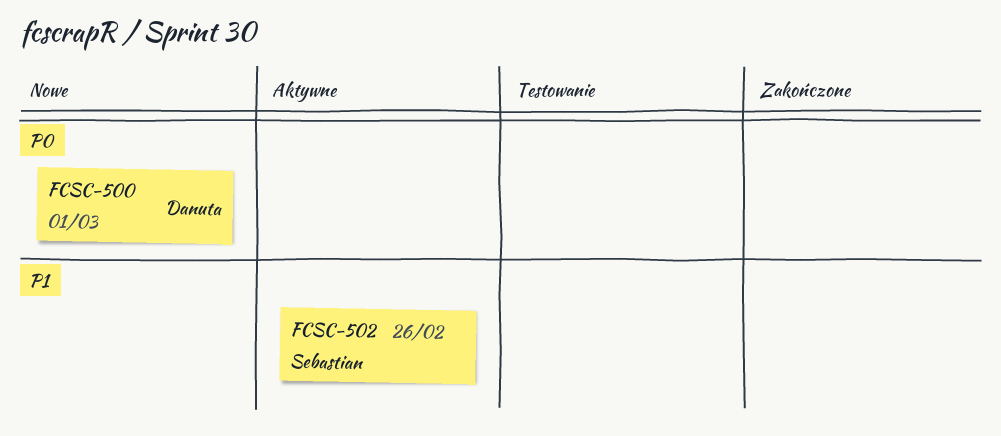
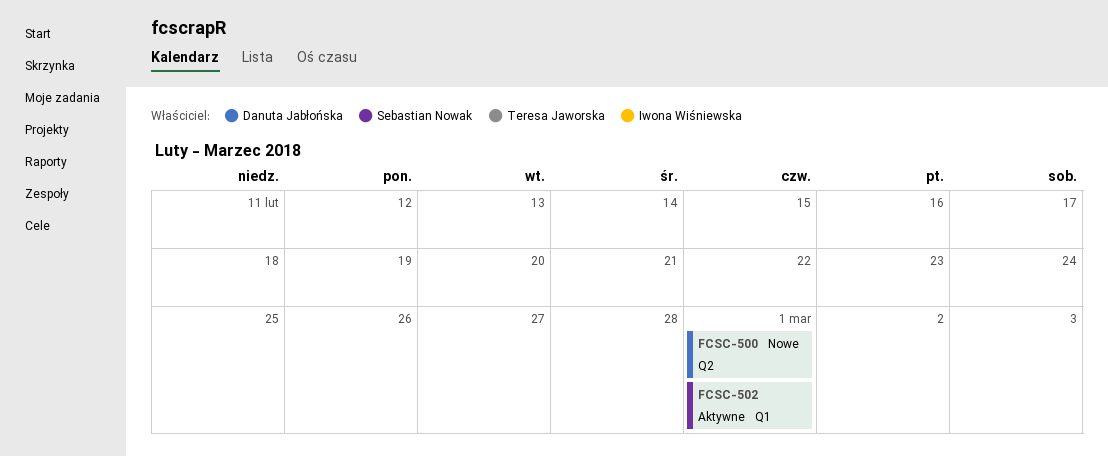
FCSC-502, due: Feb 26 -> Mar 1

